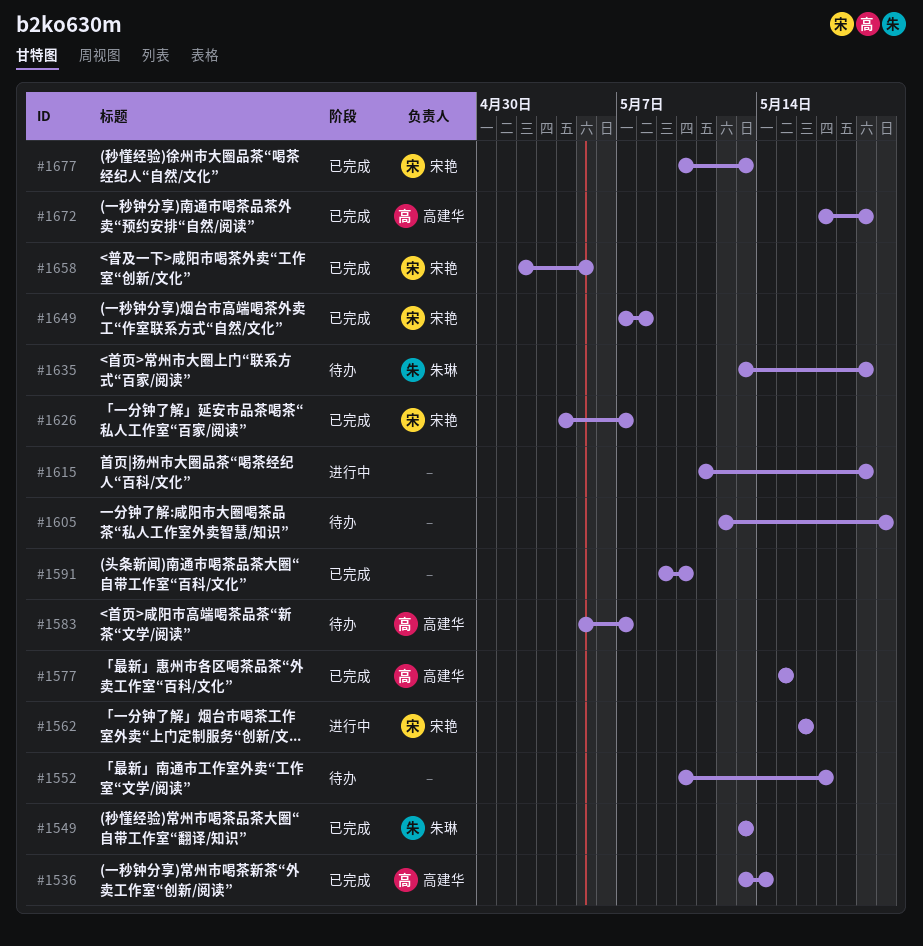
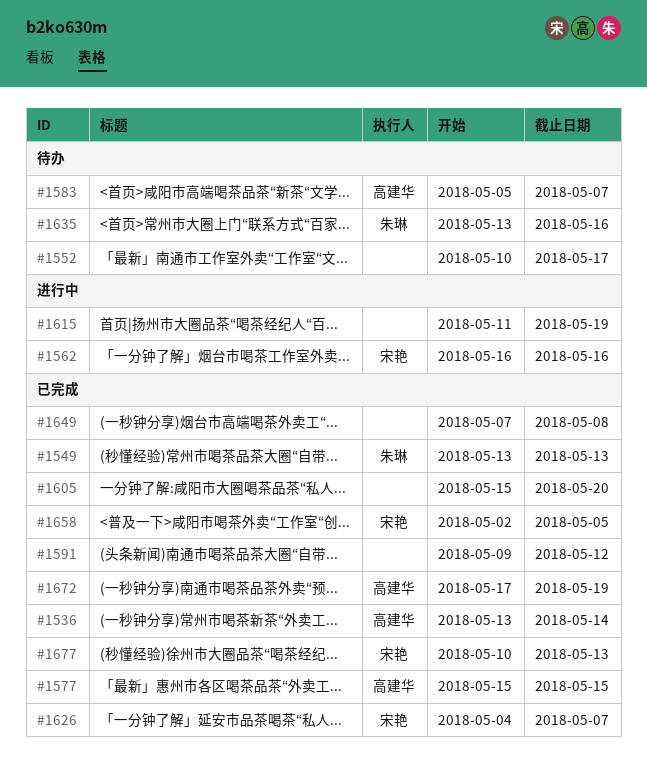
#1591, due: May 10 -> May 12
#1605, status: 待办 -> 已完成
#1605, start: May 12 -> May 15
#1635, due: May 19 -> May 16
#1649, owner: 宋艳 -> none

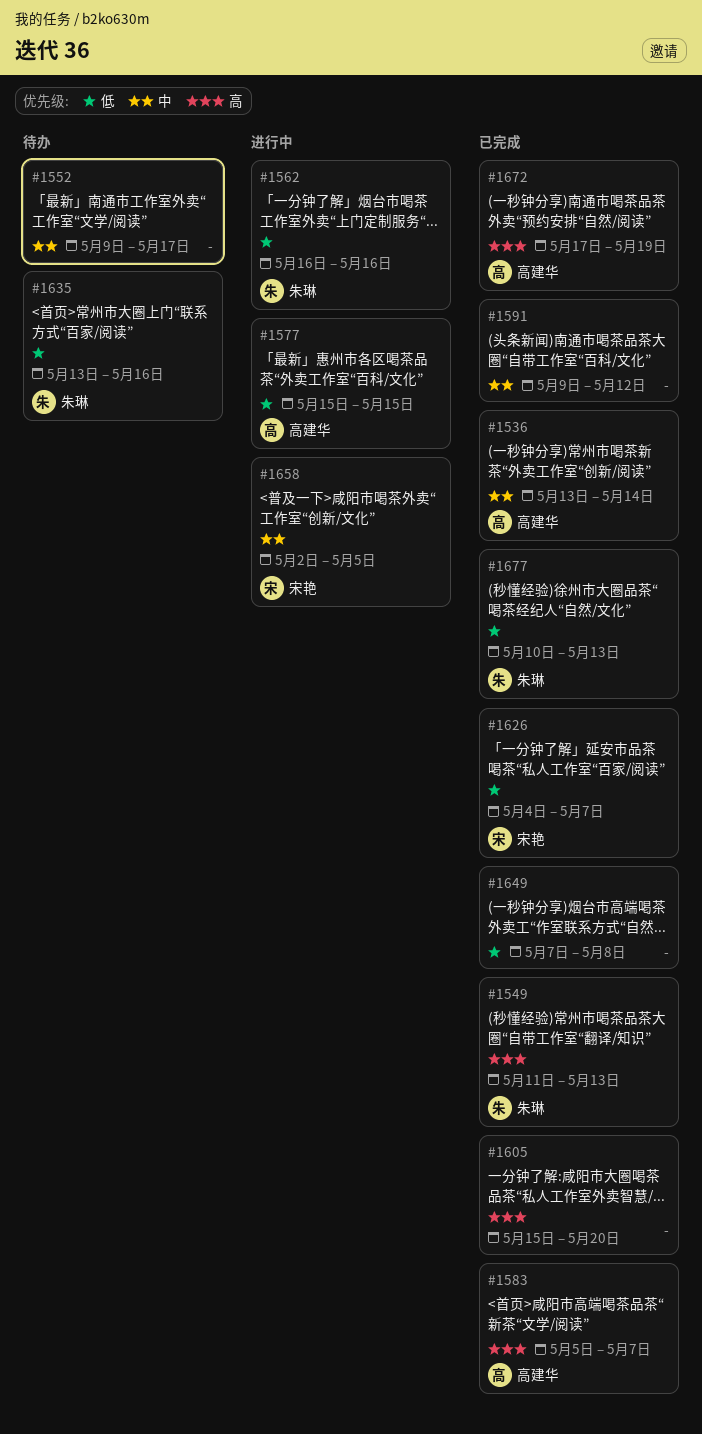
#1549, start: May 13 -> May 11
#1552, start: May 10 -> May 9
#1562, owner: 宋艳 -> 朱琳
#1577, status: 已完成 -> 进行中
#1583, status: 待办 -> 已完成
#1615: present -> none
#1658, status: 已完成 -> 进行中
#1677, owner: 宋艳 -> 朱琳

